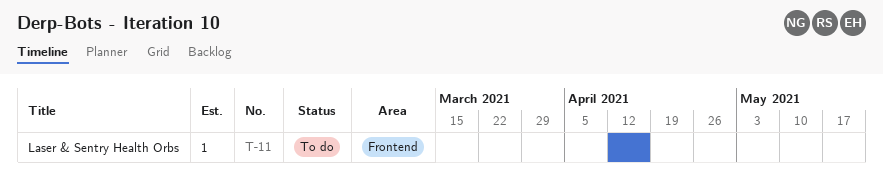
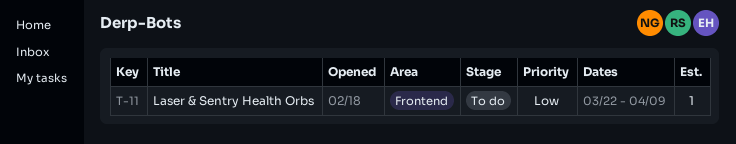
T-11, start: Apr 12 -> Mar 22
T-11, due: Apr 16 -> Apr 9

